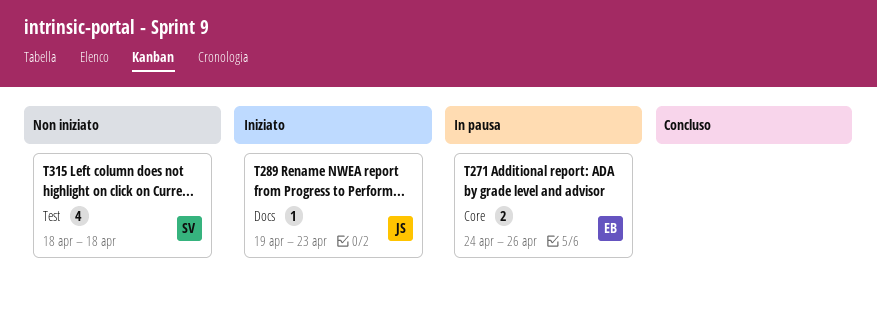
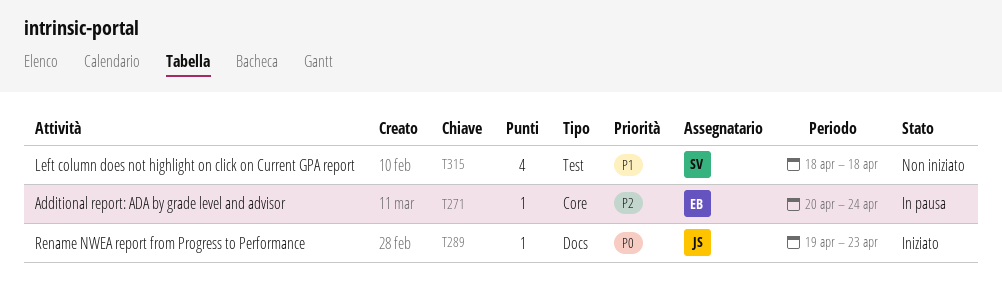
T271, estimate: 2 -> 1
T271, start: Apr 24 -> Apr 20
T271, due: Apr 26 -> Apr 24

